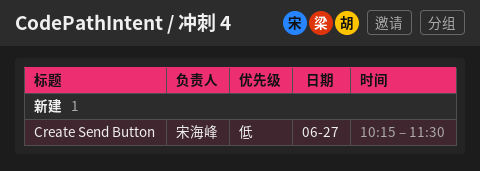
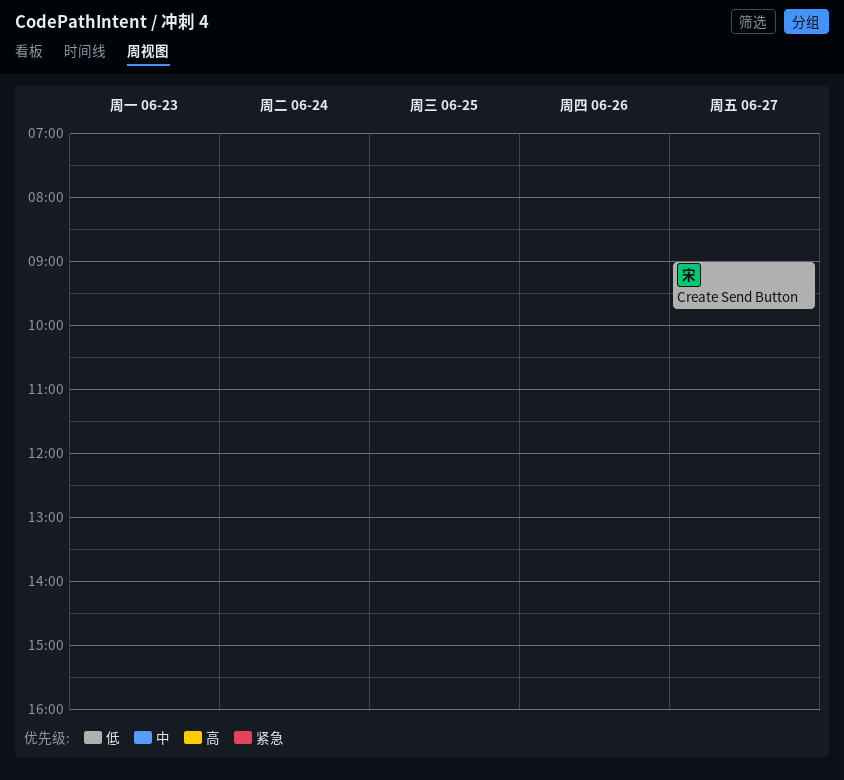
Create Send Button, begins: 10:15 -> 09:00
Create Send Button, ends: 11:30 -> 09:45

